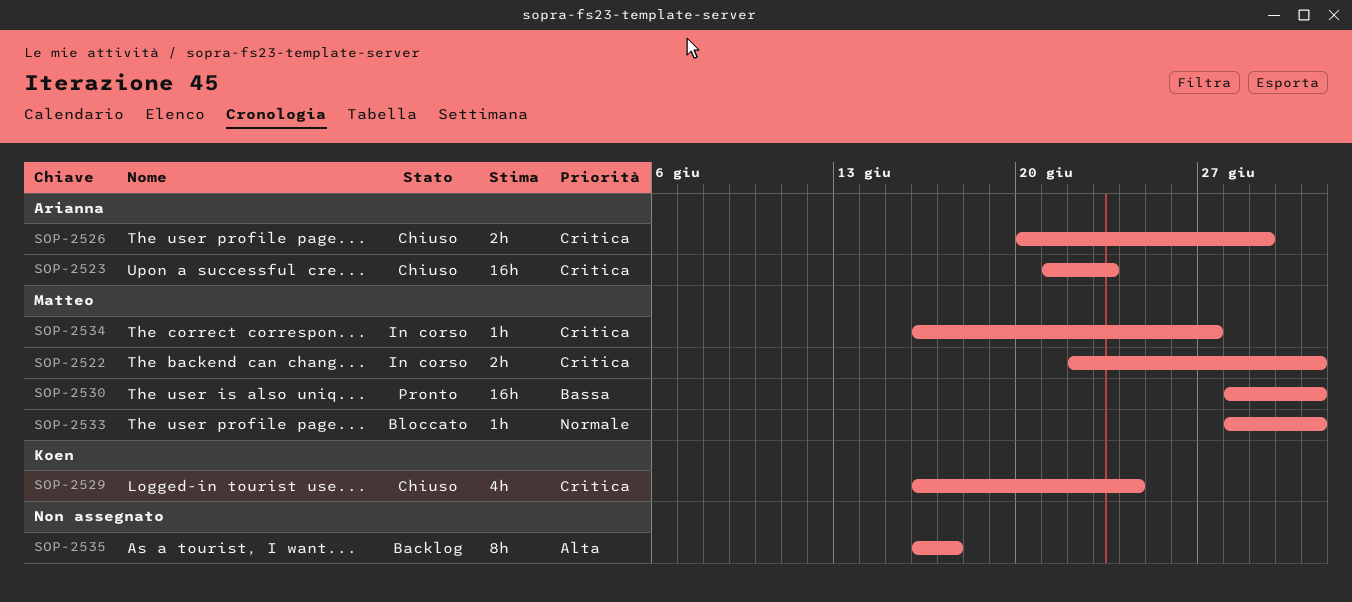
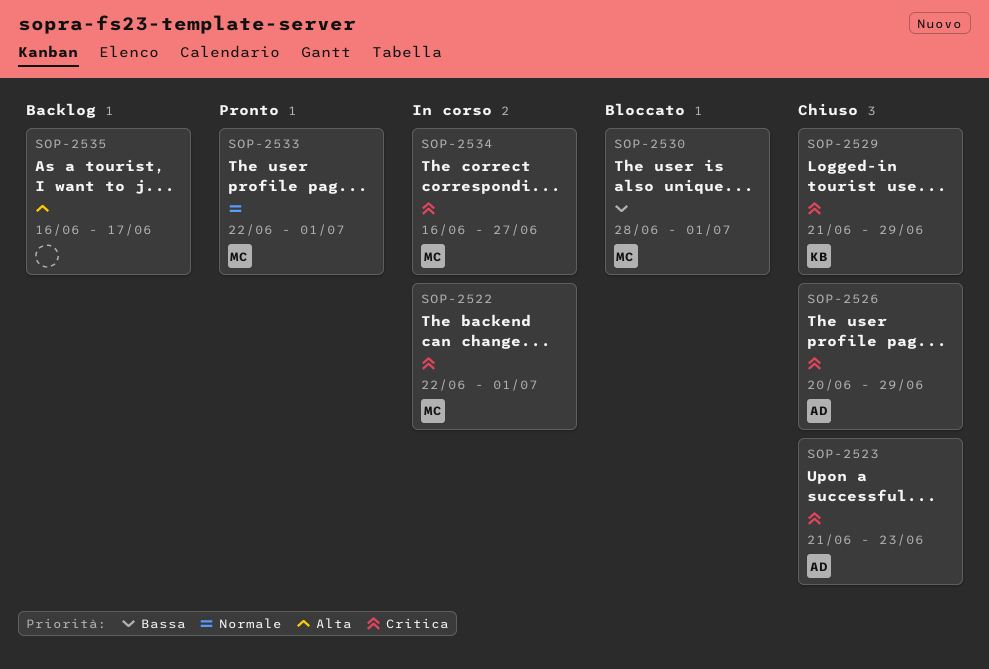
SOP-2529, start: Jun 16 -> Jun 21
SOP-2529, due: Jun 24 -> Jun 29
SOP-2530, status: Pronto -> Bloccato
SOP-2533, status: Bloccato -> Pronto
SOP-2533, start: Jun 28 -> Jun 22

